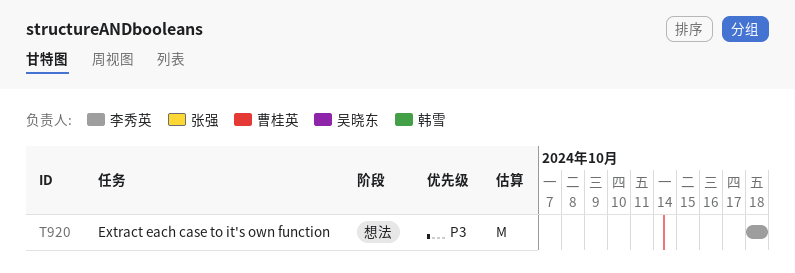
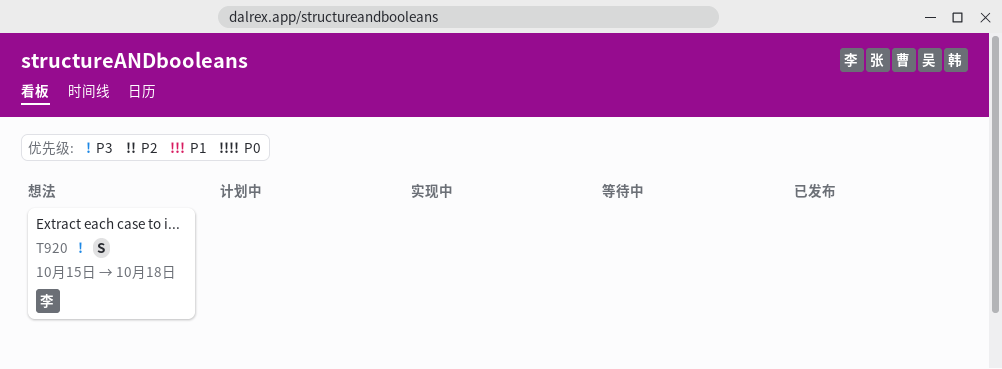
T920, estimate: M -> S
T920, start: Oct 18 -> Oct 15

